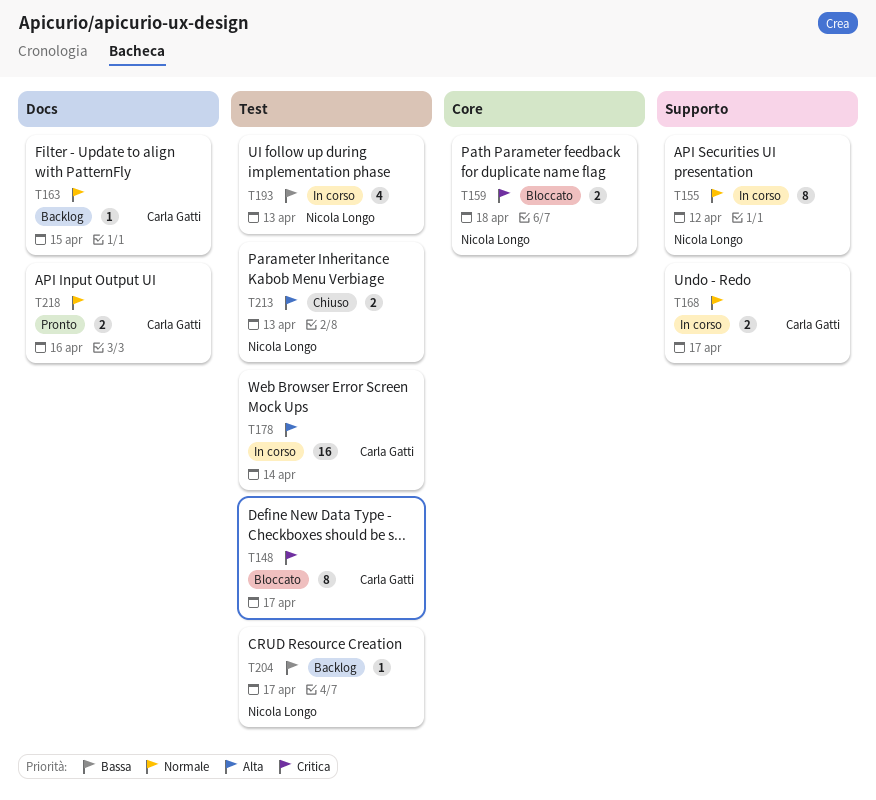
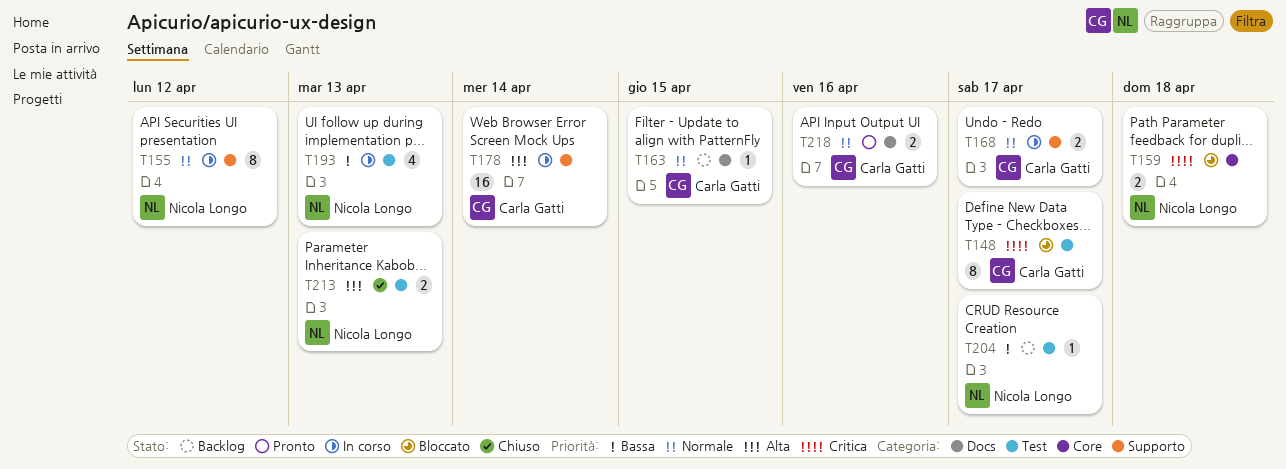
T178, label: Test -> Supporto

